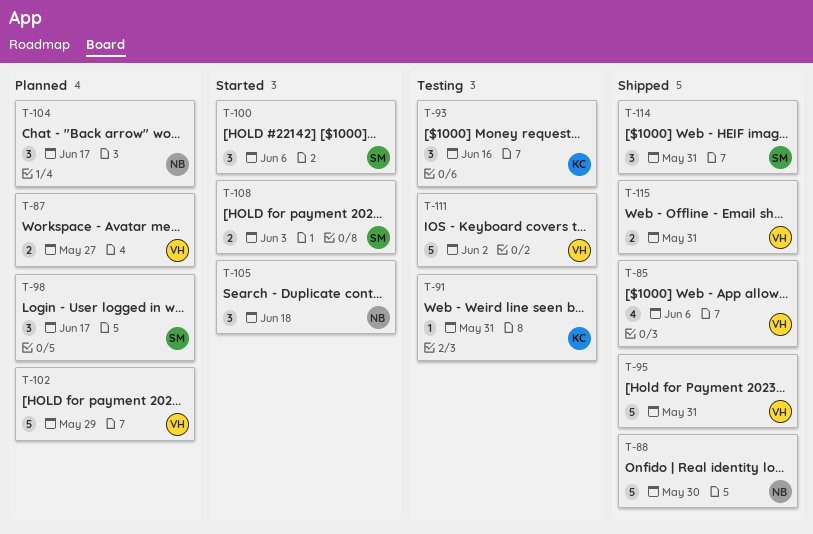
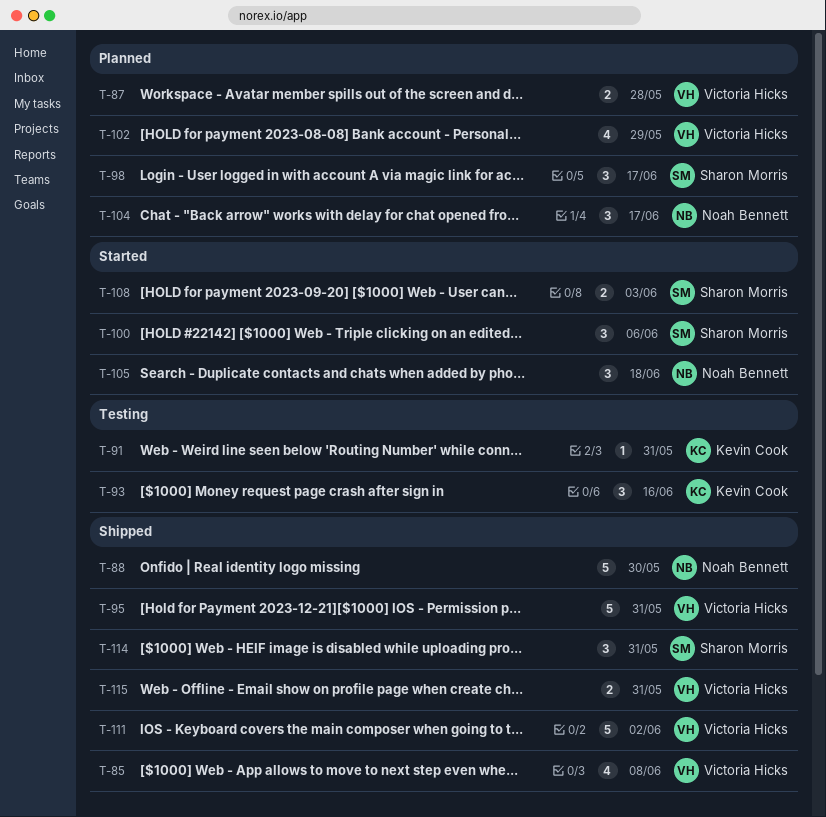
T-85, due: Jun 6 -> Jun 8
T-87, due: May 27 -> May 28
T-102, estimate: 5 -> 4
T-111, status: Testing -> Shipped

